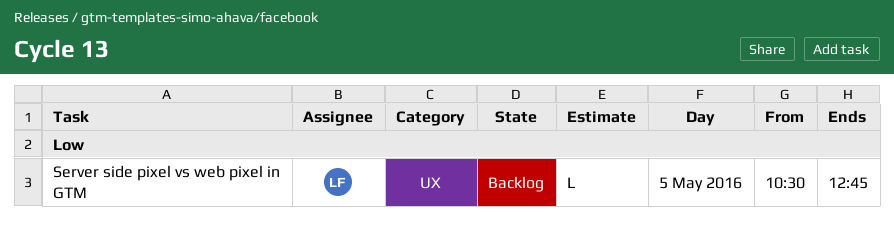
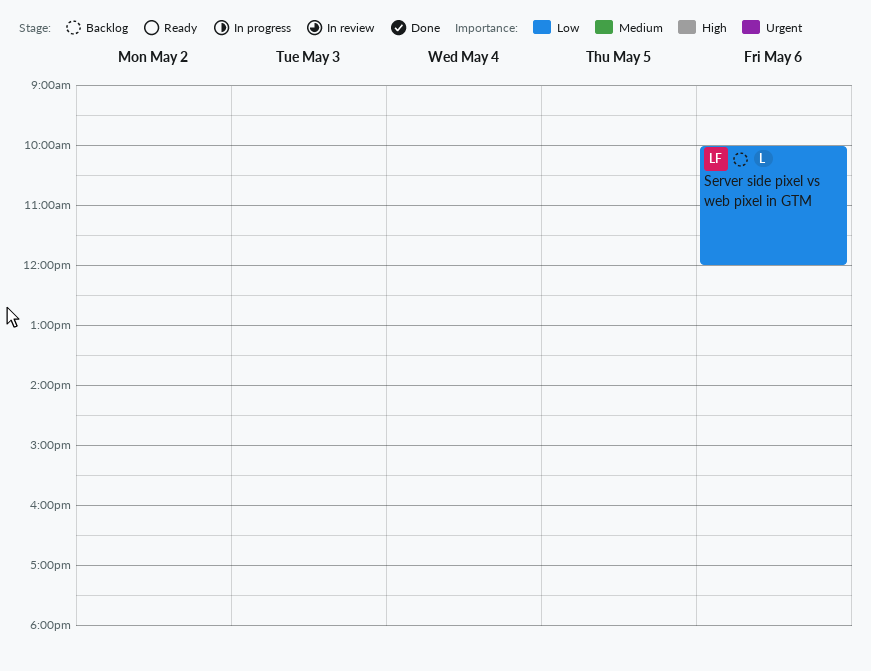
Server side pixel vs web pixel in GTM, day: May 5 -> May 6
Server side pixel vs web pixel in GTM, begins: 10:30 -> 10:00
Server side pixel vs web pixel in GTM, ends: 12:45 -> 12:00

